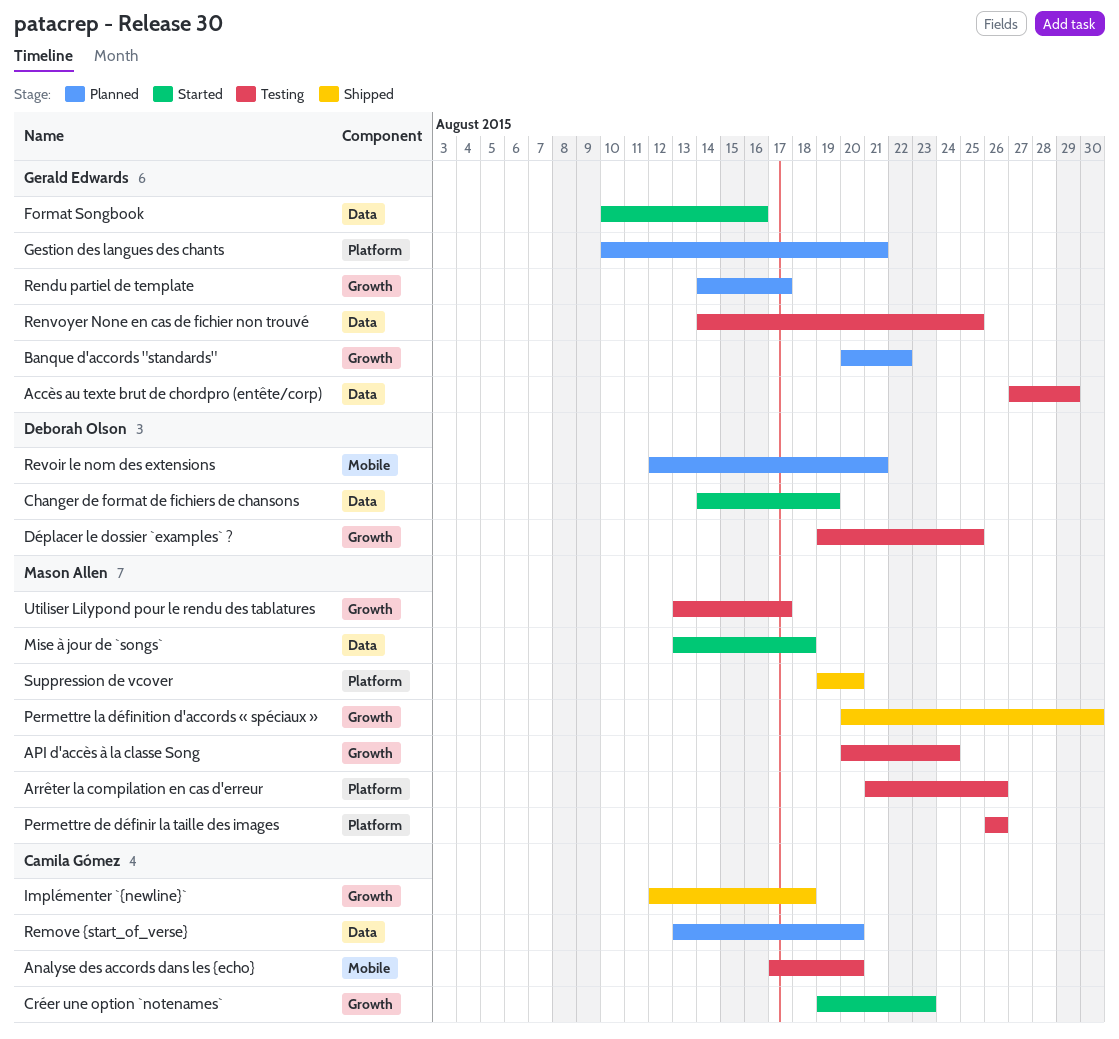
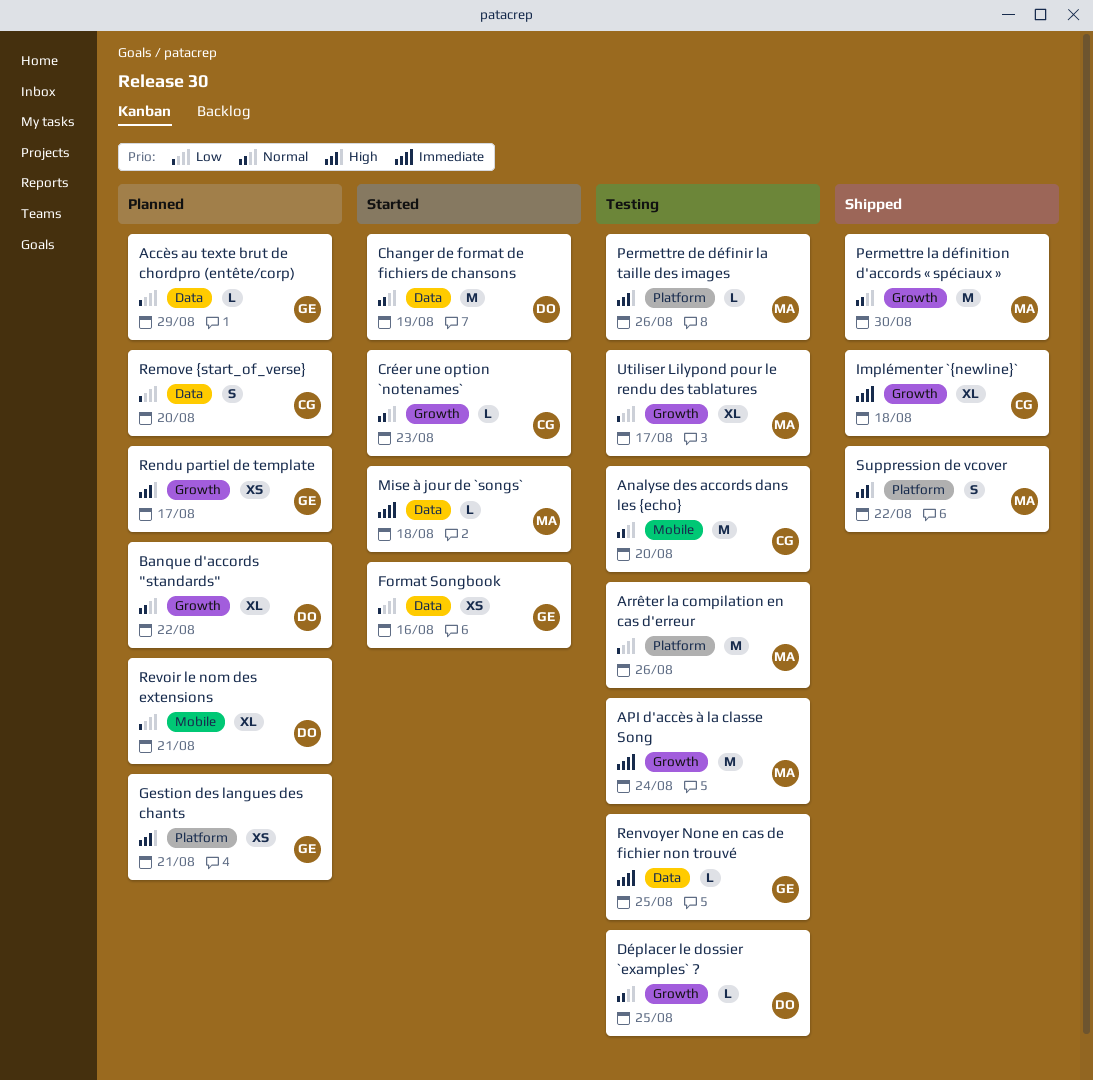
Accès au texte brut de chordpro (entête/corp), status: Testing -> Planned
Banque d'accords "standards", owner: Gerald Edwards -> Deborah Olson
Suppression de vcover, due: Aug 20 -> Aug 22

